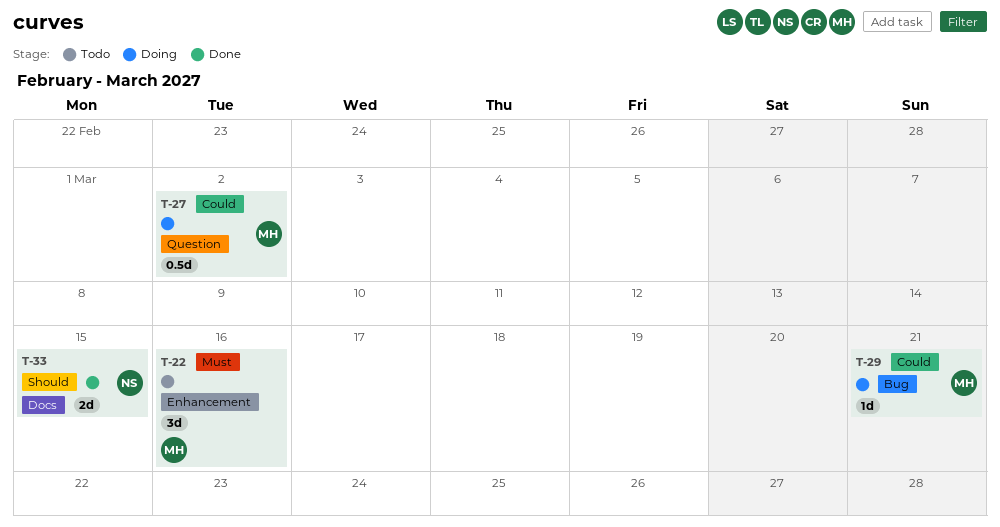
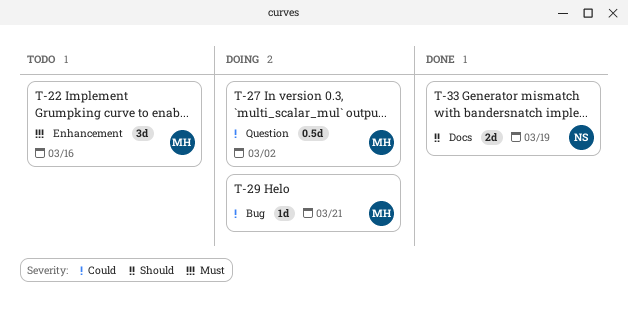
T-33, due: Mar 15 -> Mar 19

